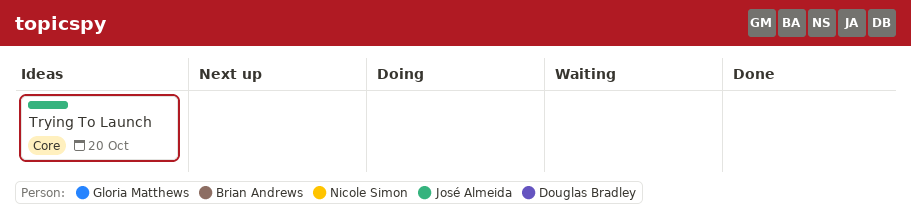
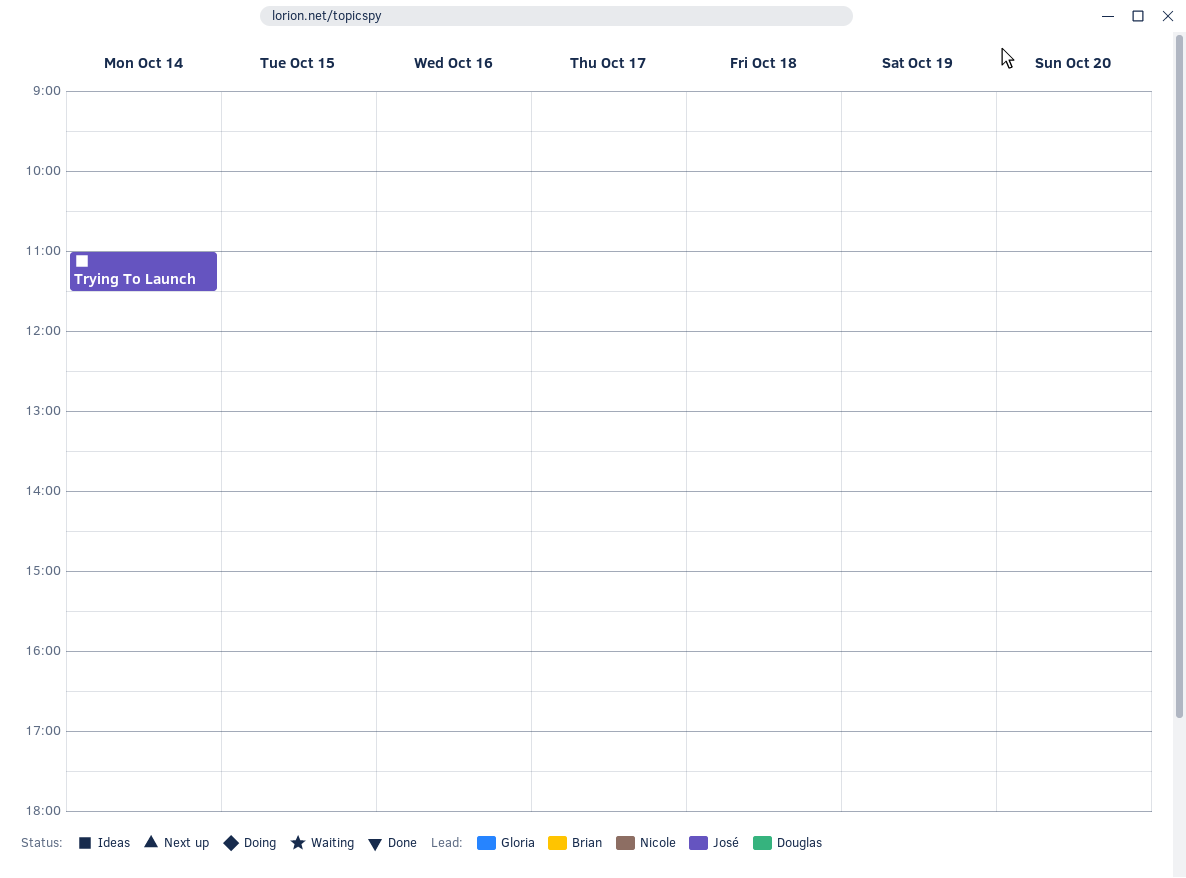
Trying To Launch, day: Oct 20 -> Oct 14

